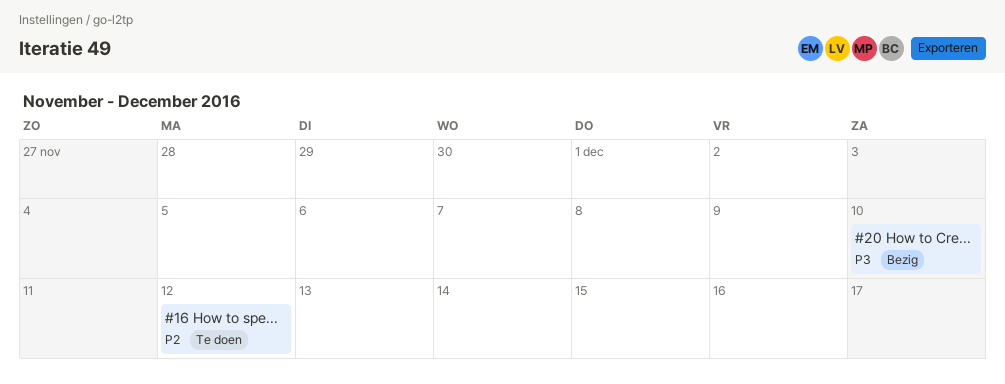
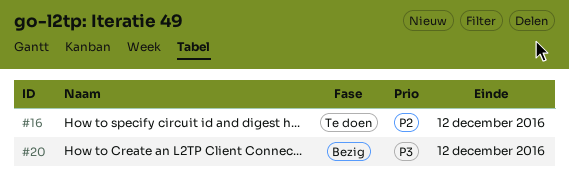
#20, due: Dec 10 -> Dec 12

